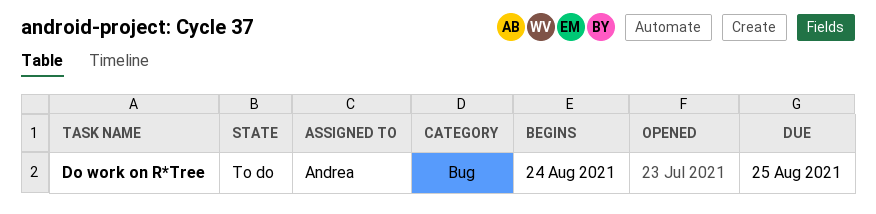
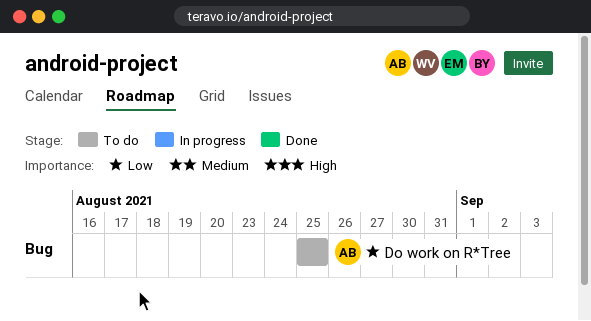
Do work on R*Tree, start: Aug 24 -> Aug 25

